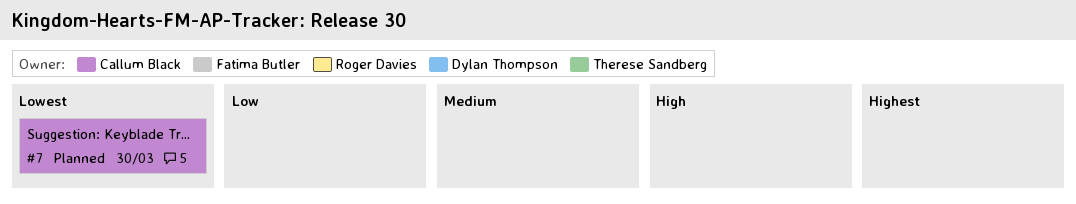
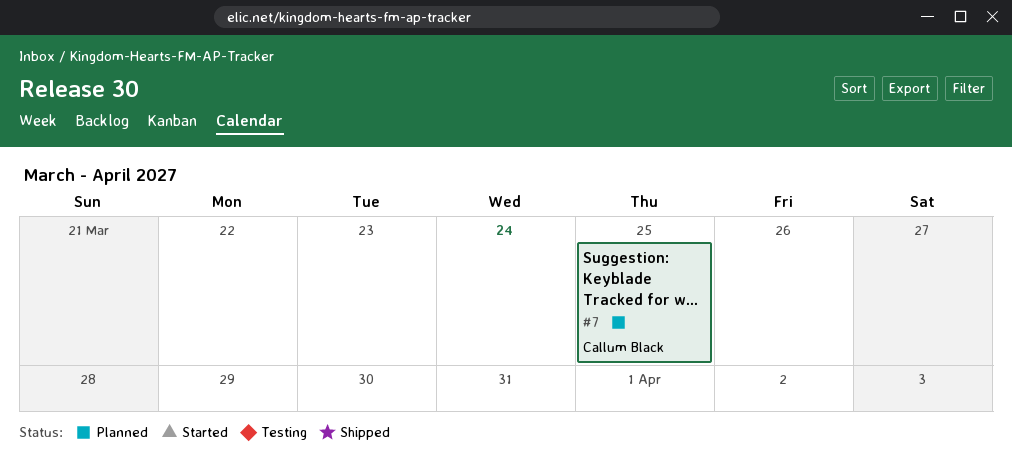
#7, due: Mar 30 -> Mar 25

